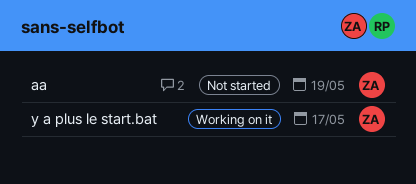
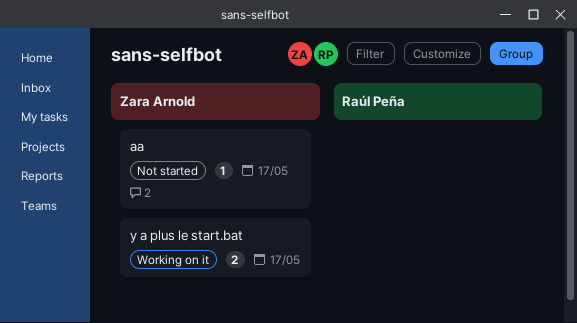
aa, due: May 19 -> May 17

